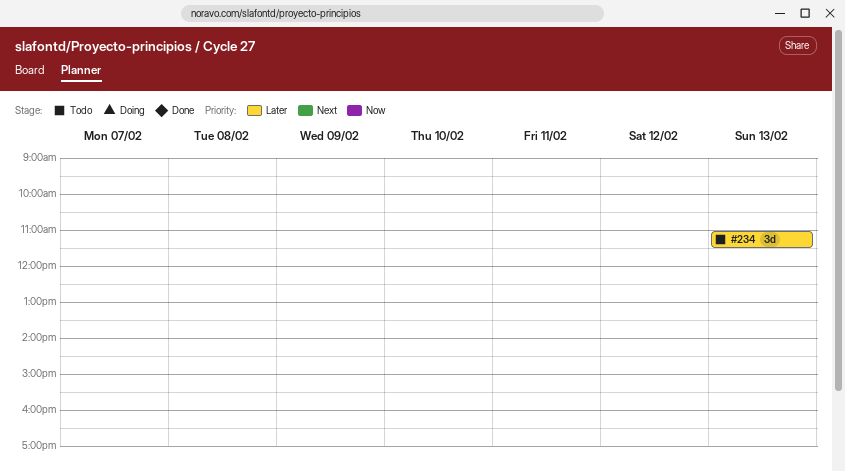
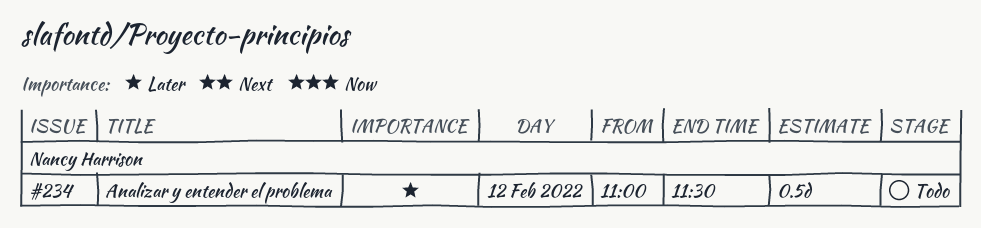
#234, estimate: 3d -> 0.5d
#234, day: Feb 13 -> Feb 12

